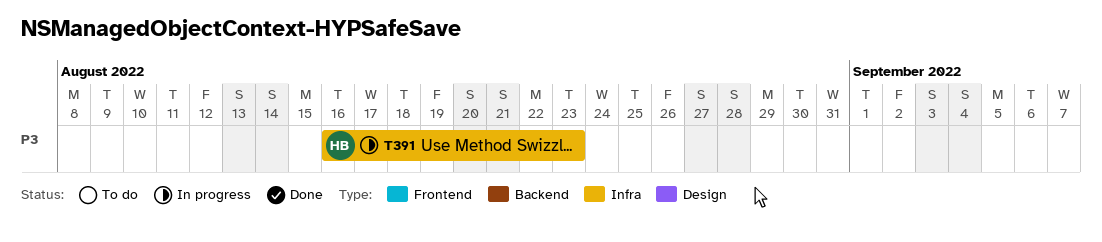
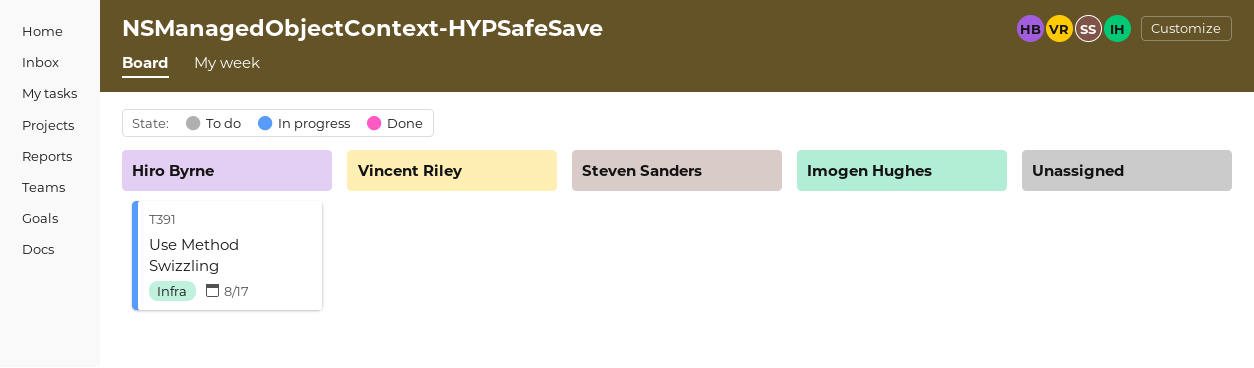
T391, due: Aug 23 -> Aug 17

